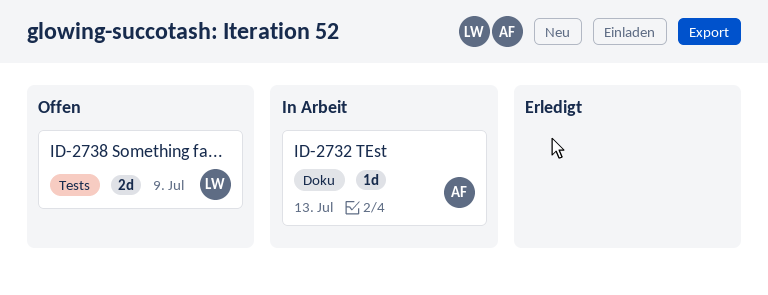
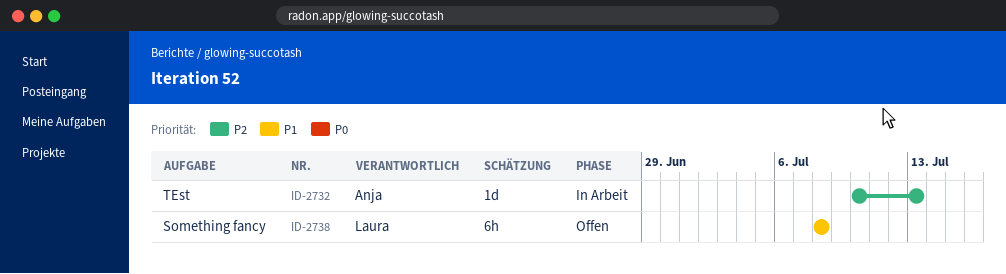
ID-2738, estimate: 2d -> 6h
ID-2738, due: Jul 9 -> Jul 8

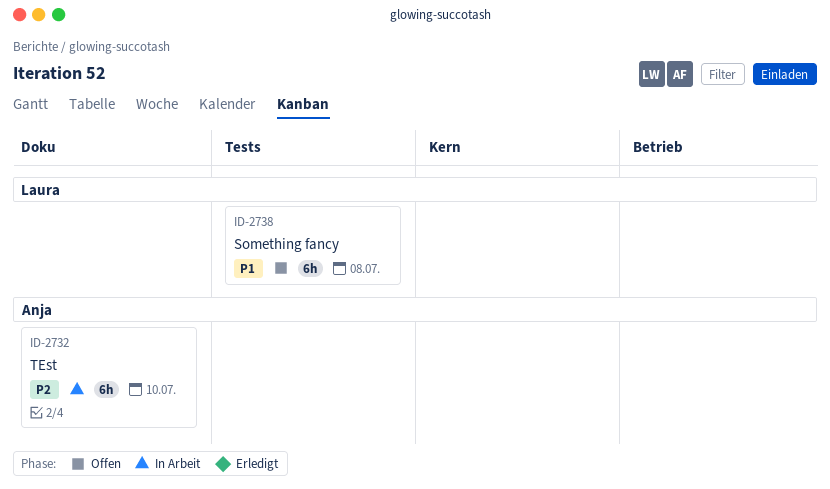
ID-2732, estimate: 1d -> 6h
ID-2732, due: Jul 13 -> Jul 10

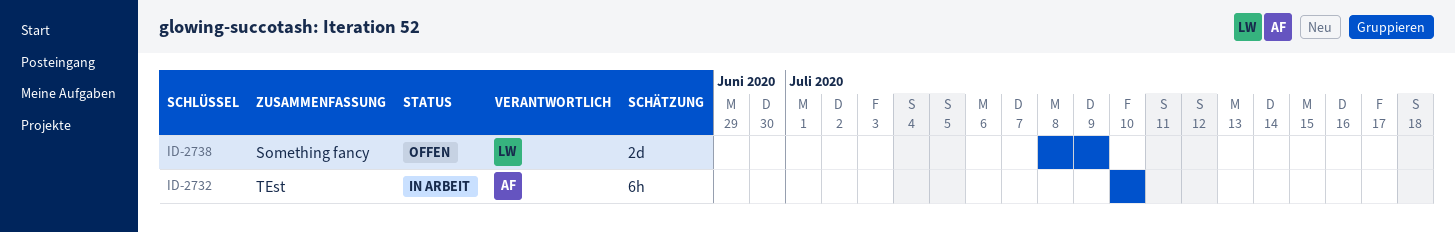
ID-2738, estimate: 6h -> 2d
ID-2738, due: Jul 8 -> Jul 9

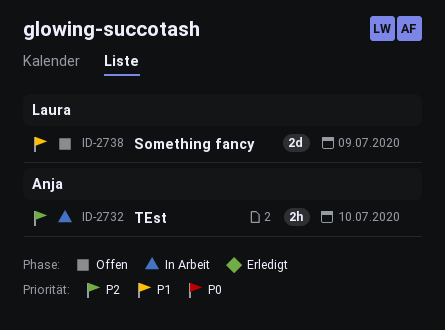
ID-2732, estimate: 6h -> 2h

